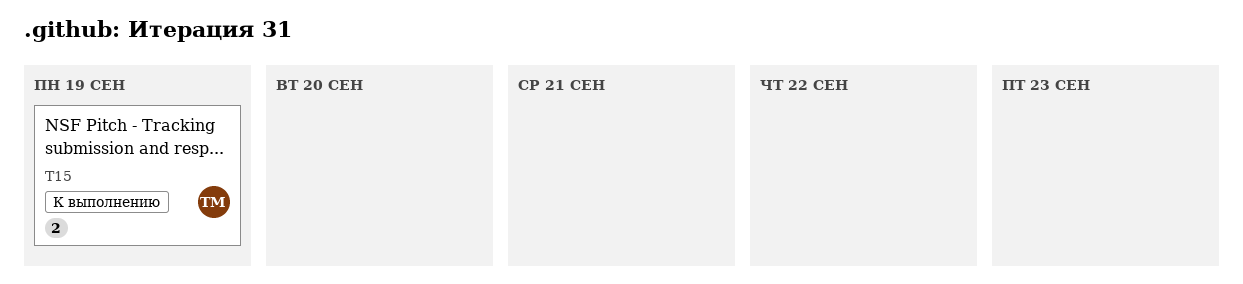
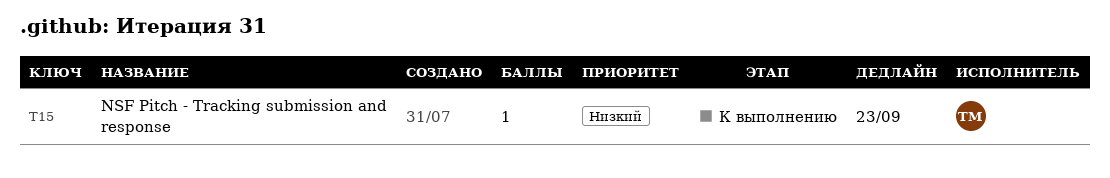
T15, estimate: 2 -> 1
T15, due: Sep 19 -> Sep 23

